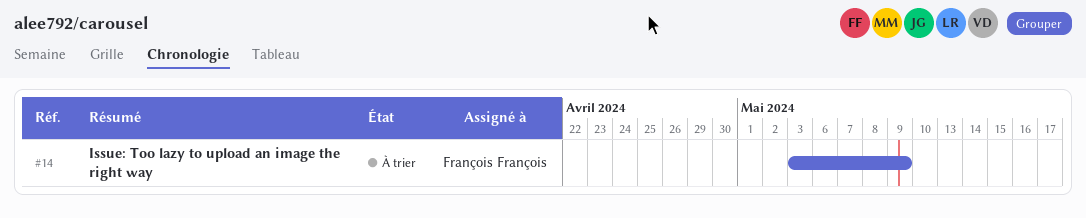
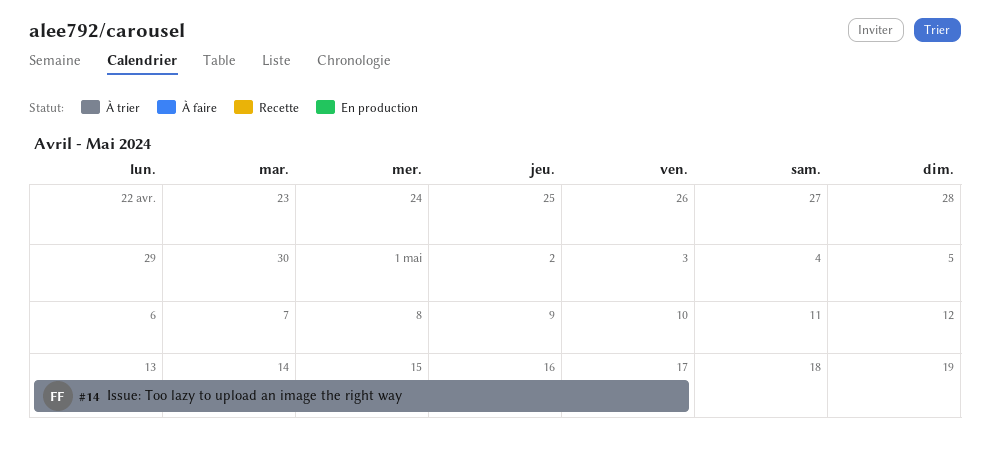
#14, start: May 3 -> May 13
#14, due: May 9 -> May 17

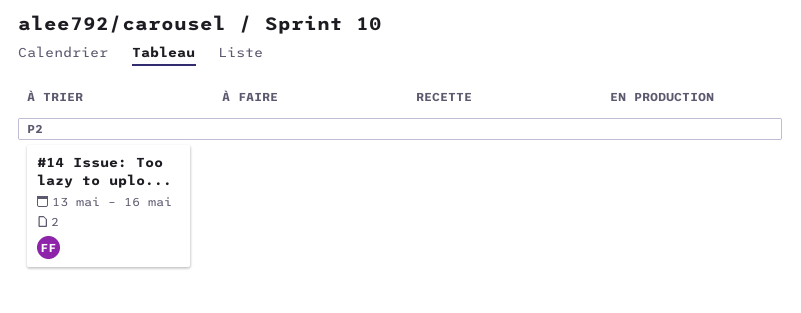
#14, due: May 17 -> May 16

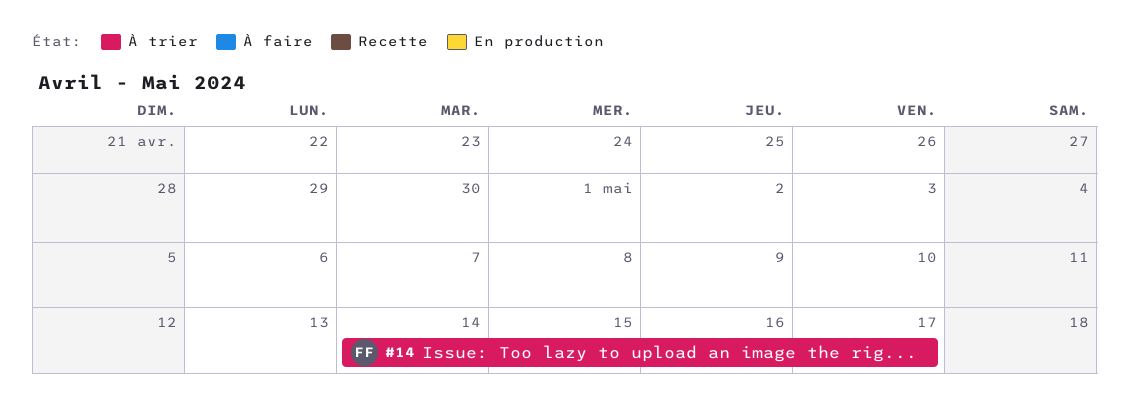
#14, start: May 13 -> May 14
#14, due: May 16 -> May 17

